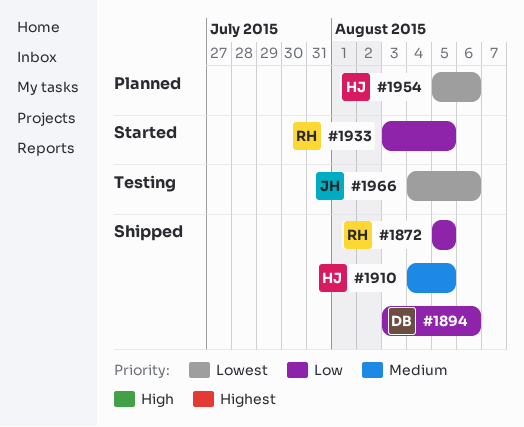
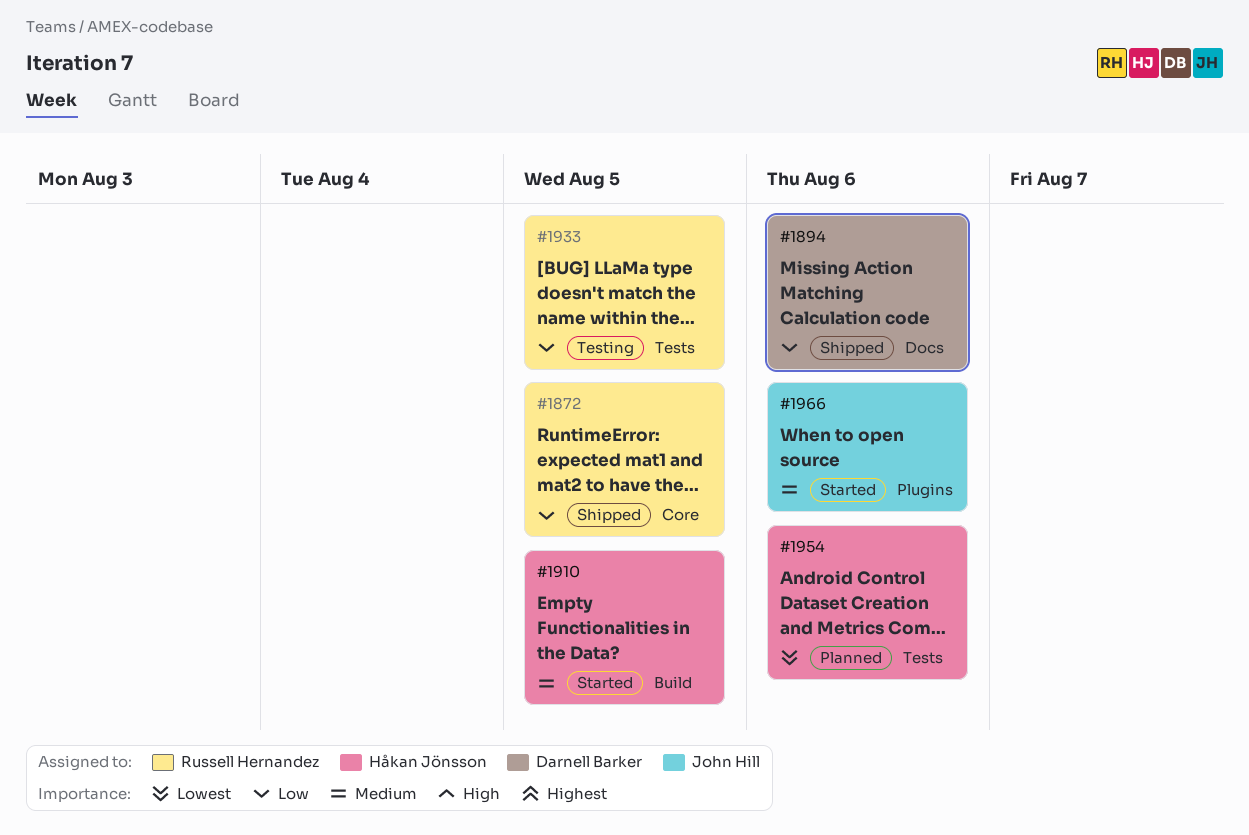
#1910, status: Shipped -> Started
#1933, status: Started -> Testing
#1966, status: Testing -> Started
#1966, priority: Lowest -> Medium

